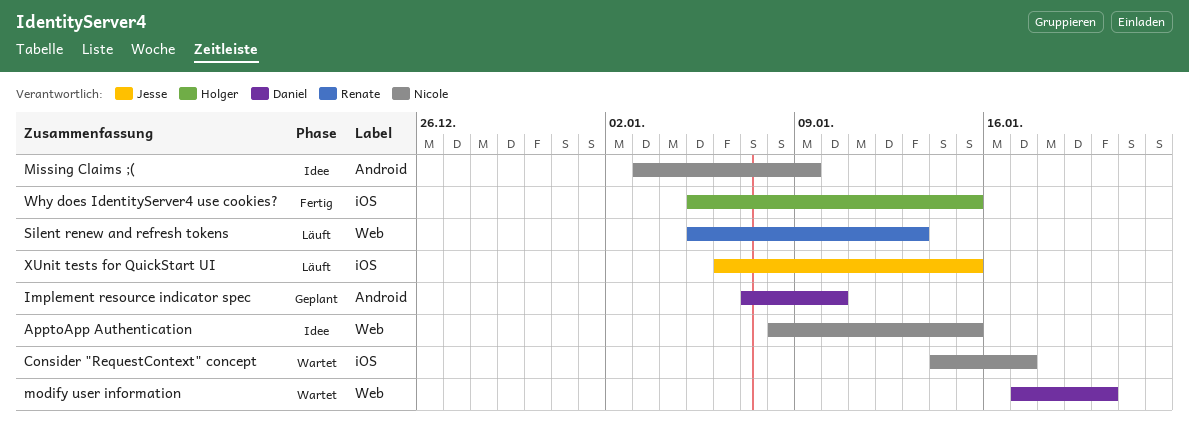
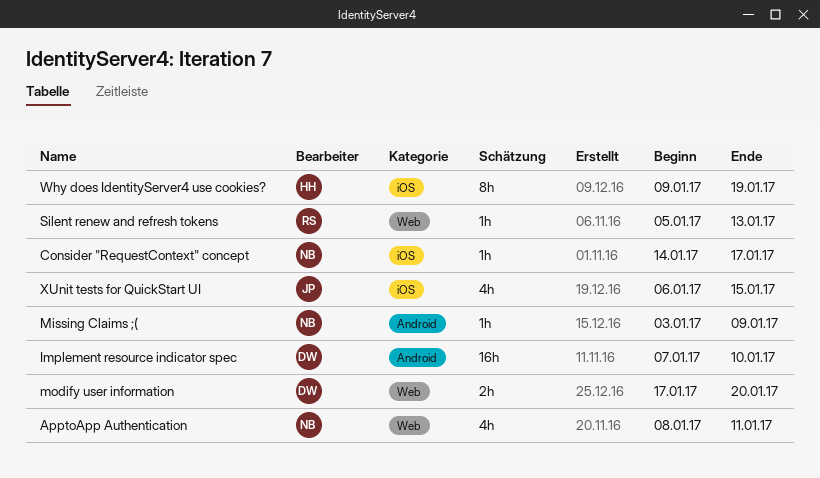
ApptoApp Authentication, due: Jan 15 -> Jan 11
Why does IdentityServer4 use cookies?, start: Jan 5 -> Jan 9
Why does IdentityServer4 use cookies?, due: Jan 15 -> Jan 19

